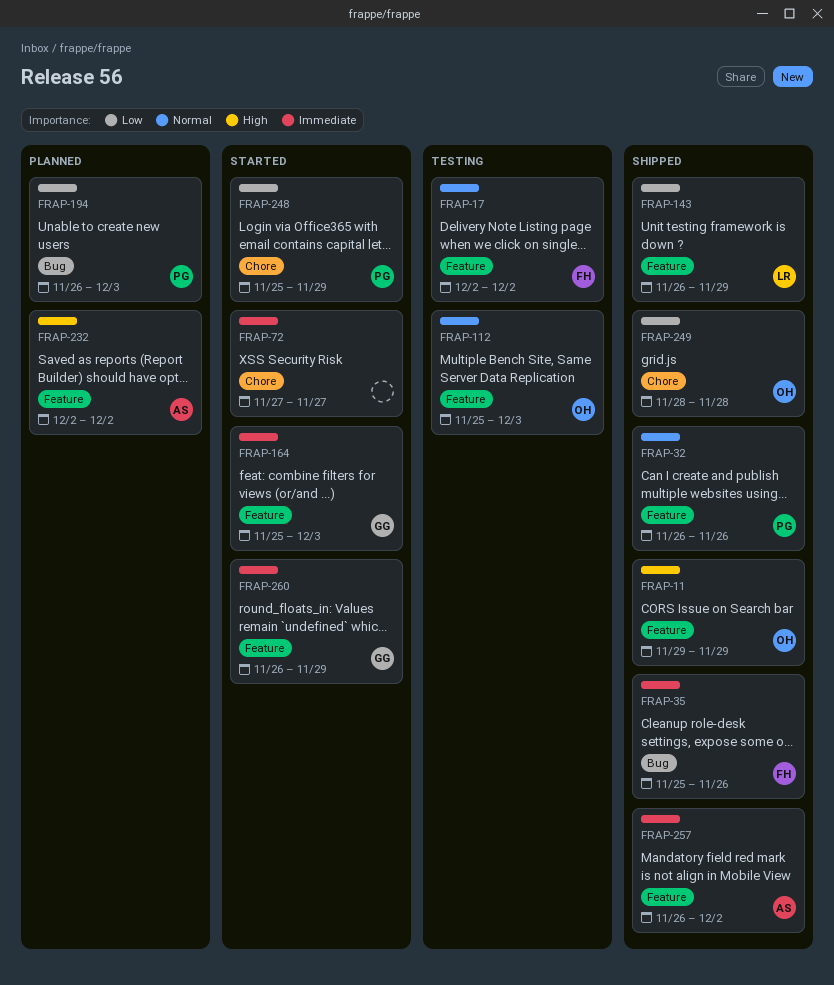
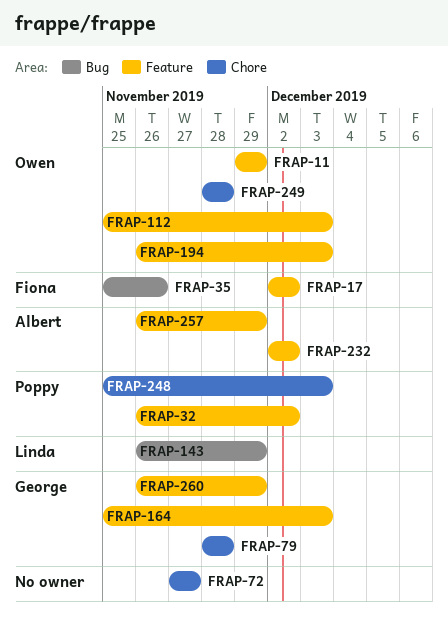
FRAP-32, due: Nov 26 -> Dec 2
FRAP-79: none -> present
FRAP-143, label: Feature -> Bug
FRAP-194, owner: Poppy -> Owen
FRAP-194, label: Bug -> Feature
FRAP-248, due: Nov 29 -> Dec 3
FRAP-257, due: Dec 2 -> Nov 29

